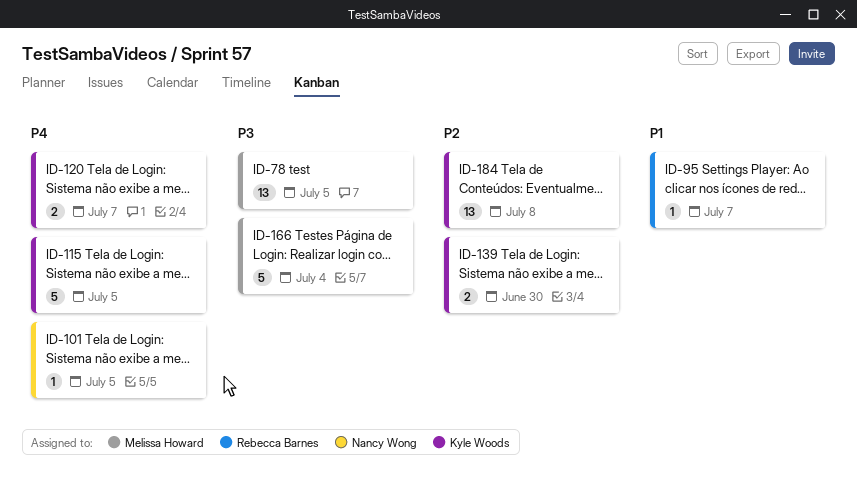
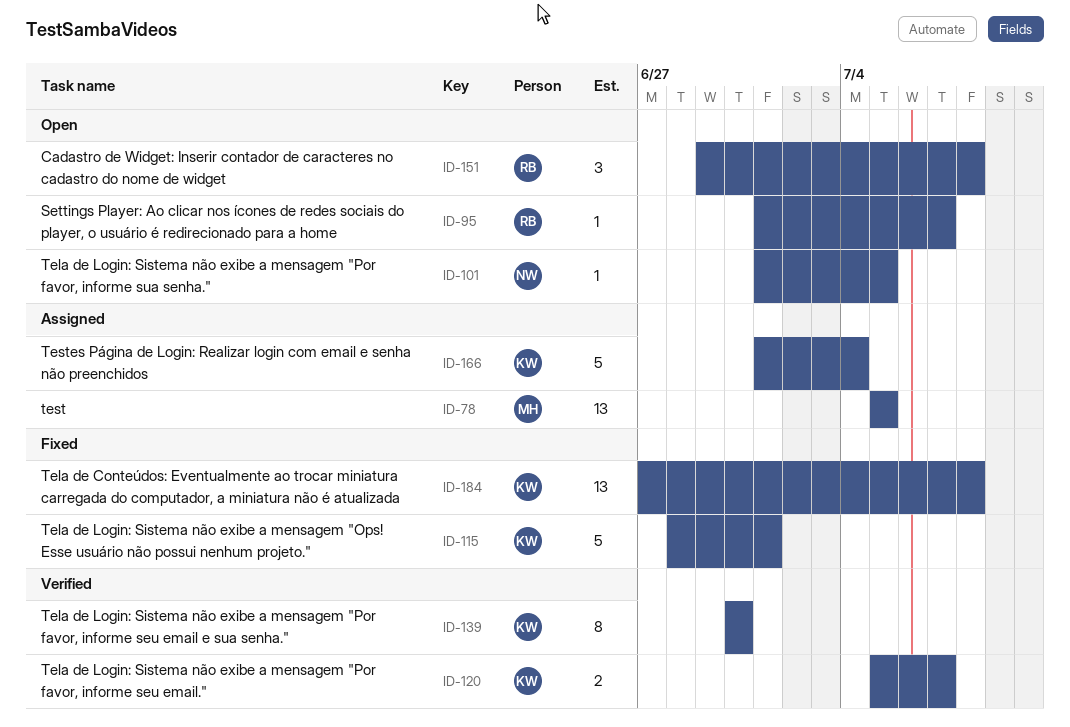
ID-115, due: Jul 5 -> Jul 1
ID-139, estimate: 2 -> 8
ID-151: none -> present
ID-166, owner: Melissa Howard -> Kyle Woods

